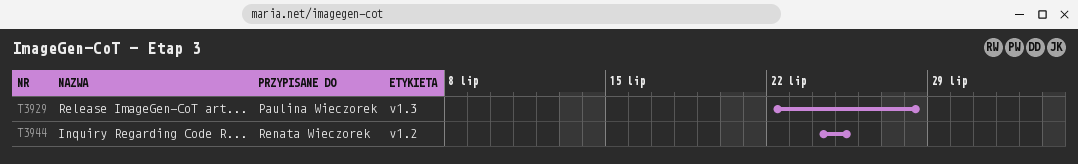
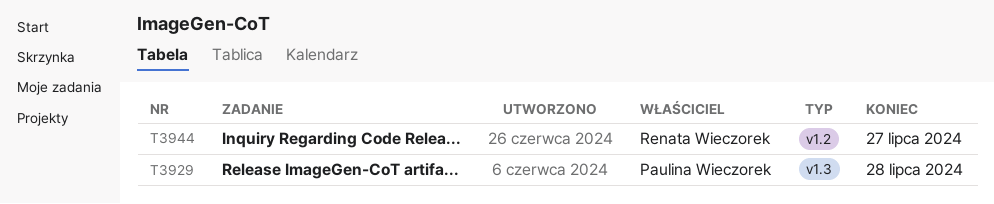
T3944, due: Jul 25 -> Jul 27

